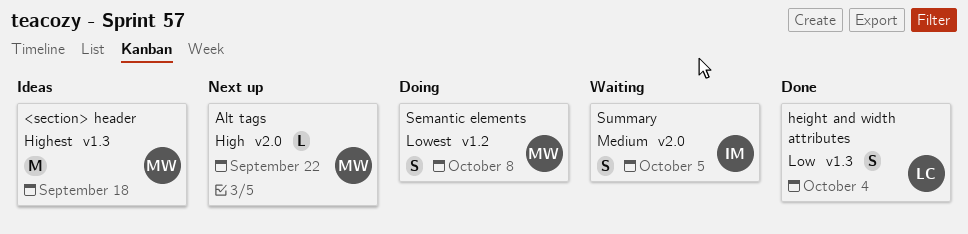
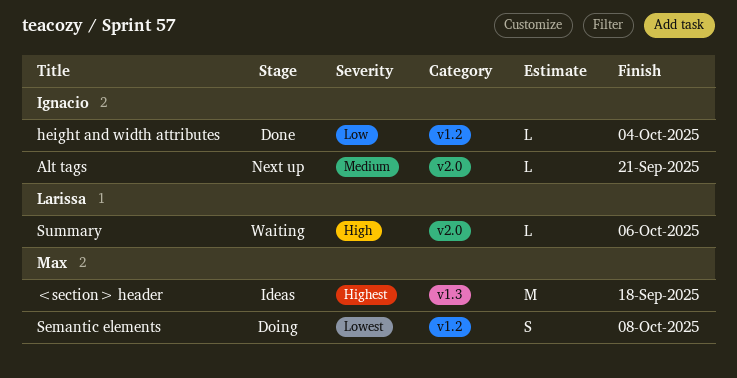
Alt tags, owner: Max -> Ignacio
Alt tags, priority: High -> Medium
Alt tags, due: Sep 22 -> Sep 21
height and width attributes, owner: Larissa -> Ignacio
height and width attributes, label: v1.3 -> v1.2
height and width attributes, estimate: S -> L
Summary, owner: Ignacio -> Larissa
Summary, priority: Medium -> High
Summary, estimate: S -> L
Summary, due: Oct 5 -> Oct 6

